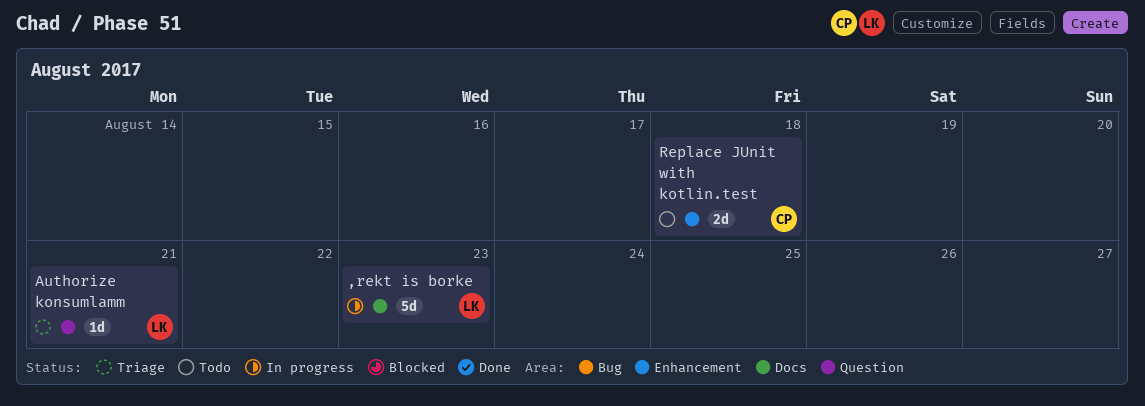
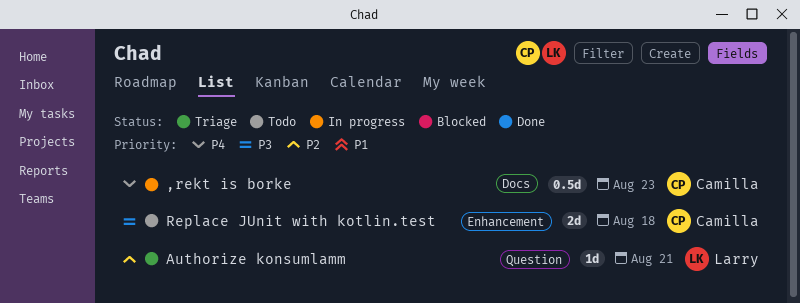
,rekt is borke, owner: Larry -> Camilla
,rekt is borke, estimate: 5d -> 0.5d

